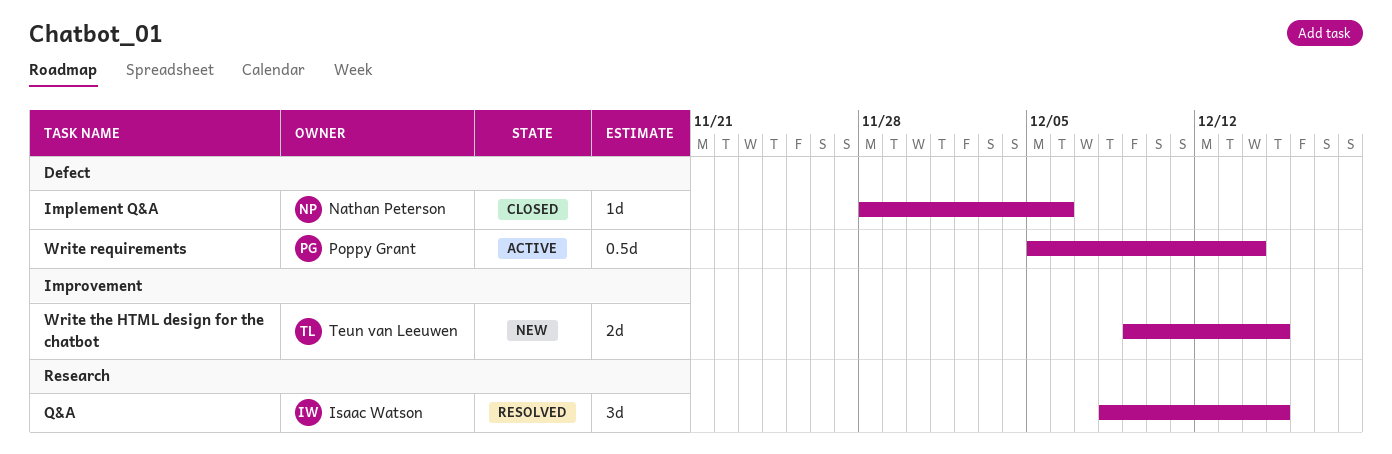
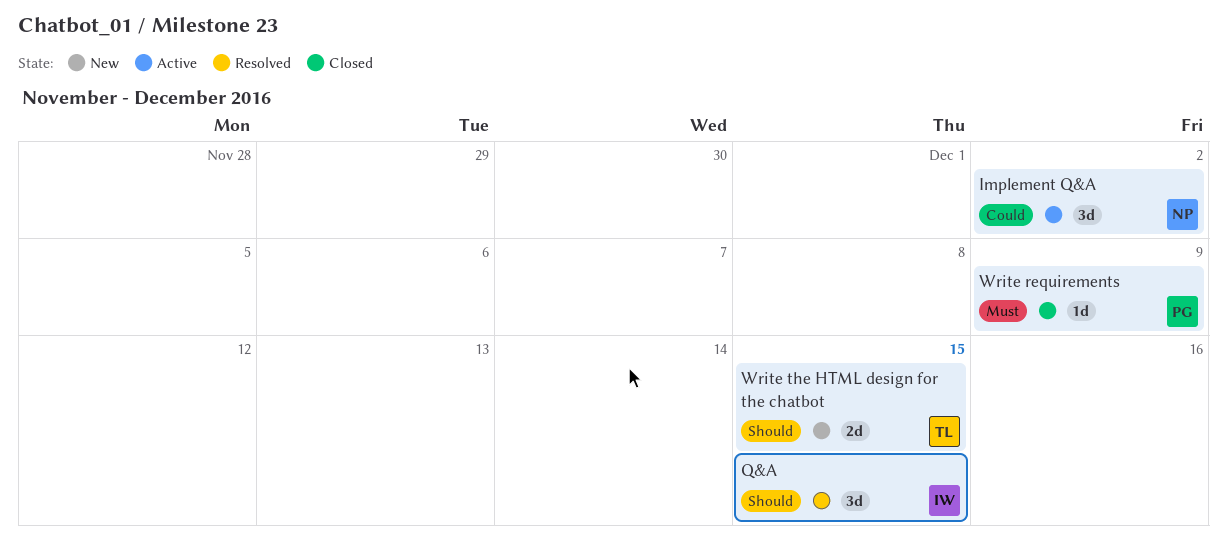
Implement Q&A, status: Closed -> Active
Implement Q&A, estimate: 1d -> 3d
Implement Q&A, due: Dec 6 -> Dec 2
Write requirements, status: Active -> Closed
Write requirements, estimate: 0.5d -> 1d
Write requirements, due: Dec 14 -> Dec 9

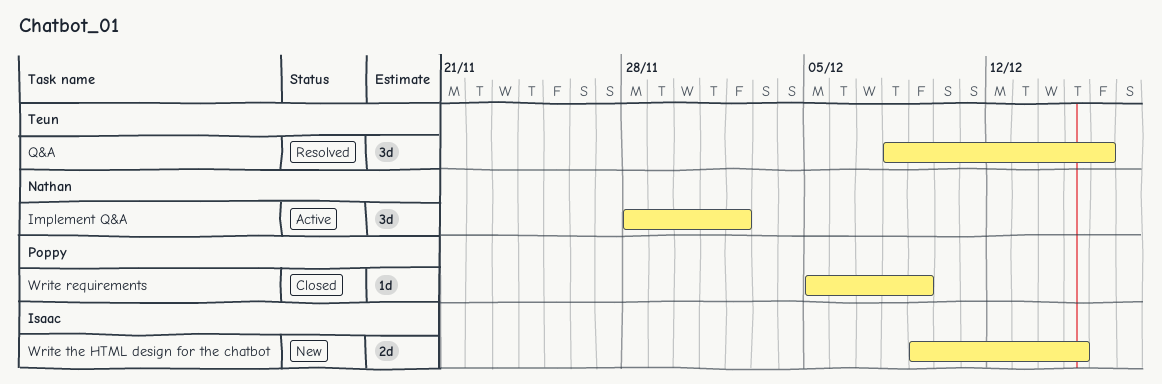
Q&A, owner: Isaac -> Teun
Q&A, due: Dec 15 -> Dec 16
Write the HTML design for the chatbot, owner: Teun -> Isaac

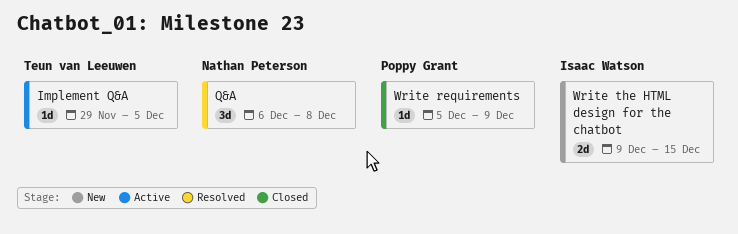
Implement Q&A, owner: Nathan Peterson -> Teun van Leeuwen
Implement Q&A, estimate: 3d -> 1d
Implement Q&A, start: Nov 28 -> Nov 29
Implement Q&A, due: Dec 2 -> Dec 5
Q&A, owner: Teun van Leeuwen -> Nathan Peterson
Q&A, start: Dec 8 -> Dec 6
Q&A, due: Dec 16 -> Dec 8

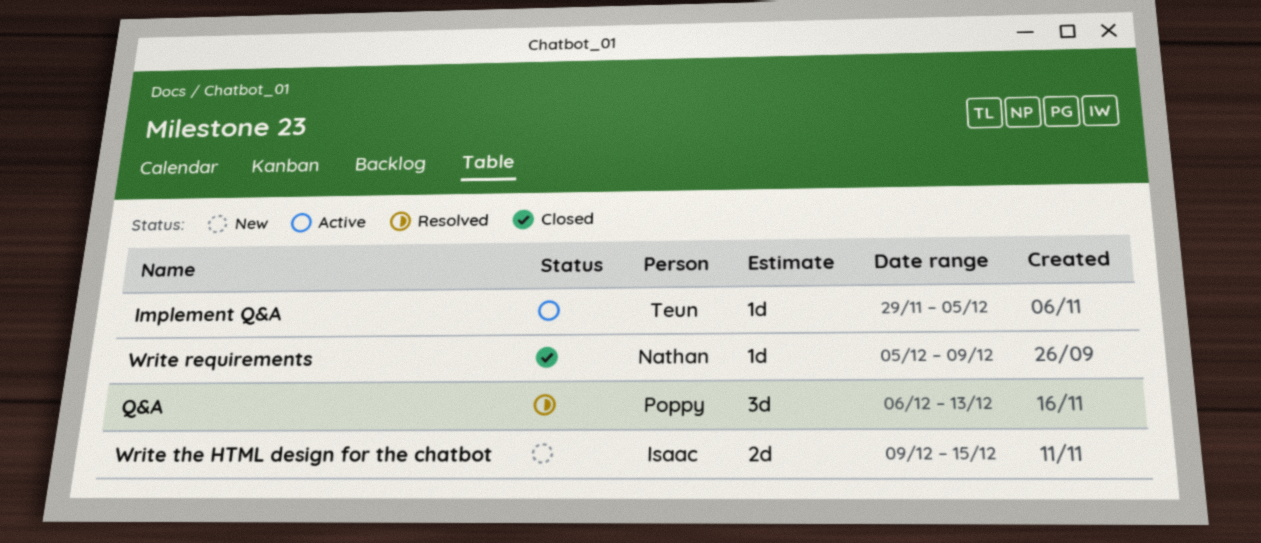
Q&A, owner: Nathan Peterson -> Poppy Grant
Q&A, due: Dec 8 -> Dec 13
Write requirements, owner: Poppy Grant -> Nathan Peterson

